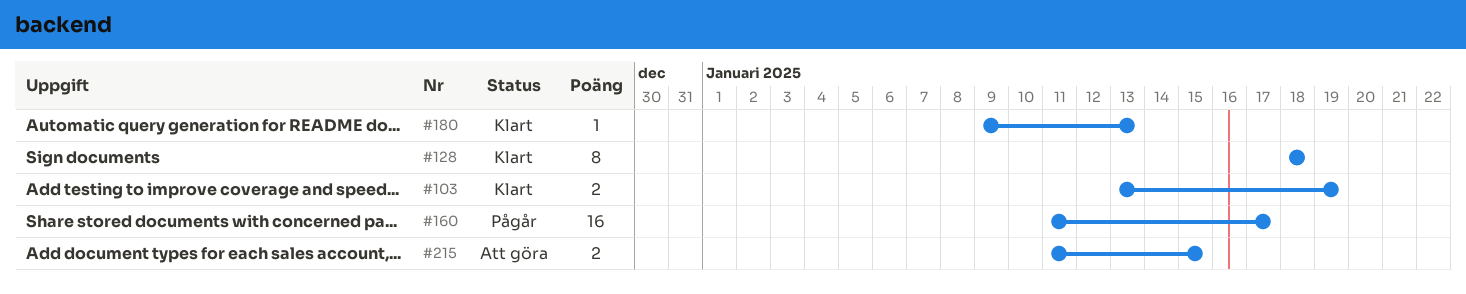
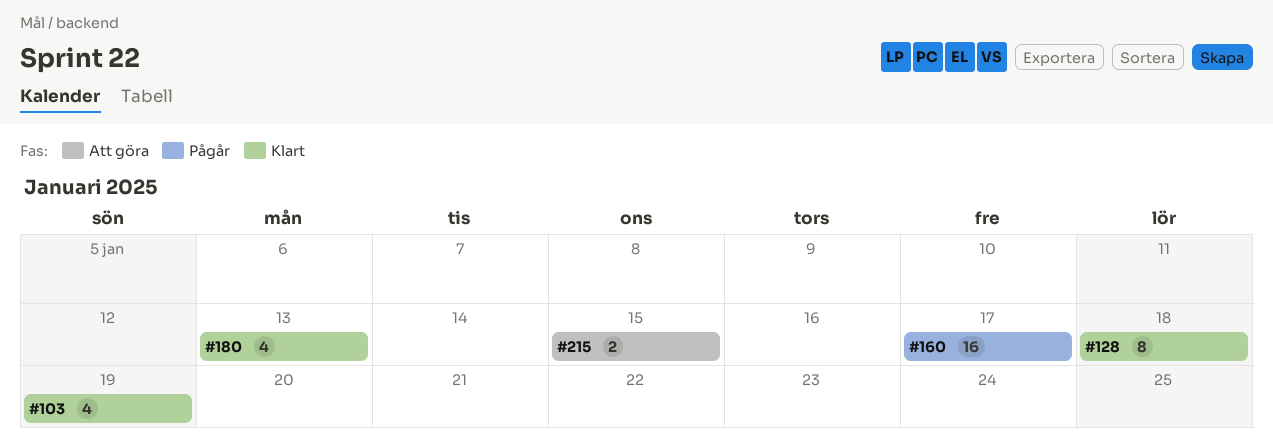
#103, estimate: 2 -> 4
#180, estimate: 1 -> 4

